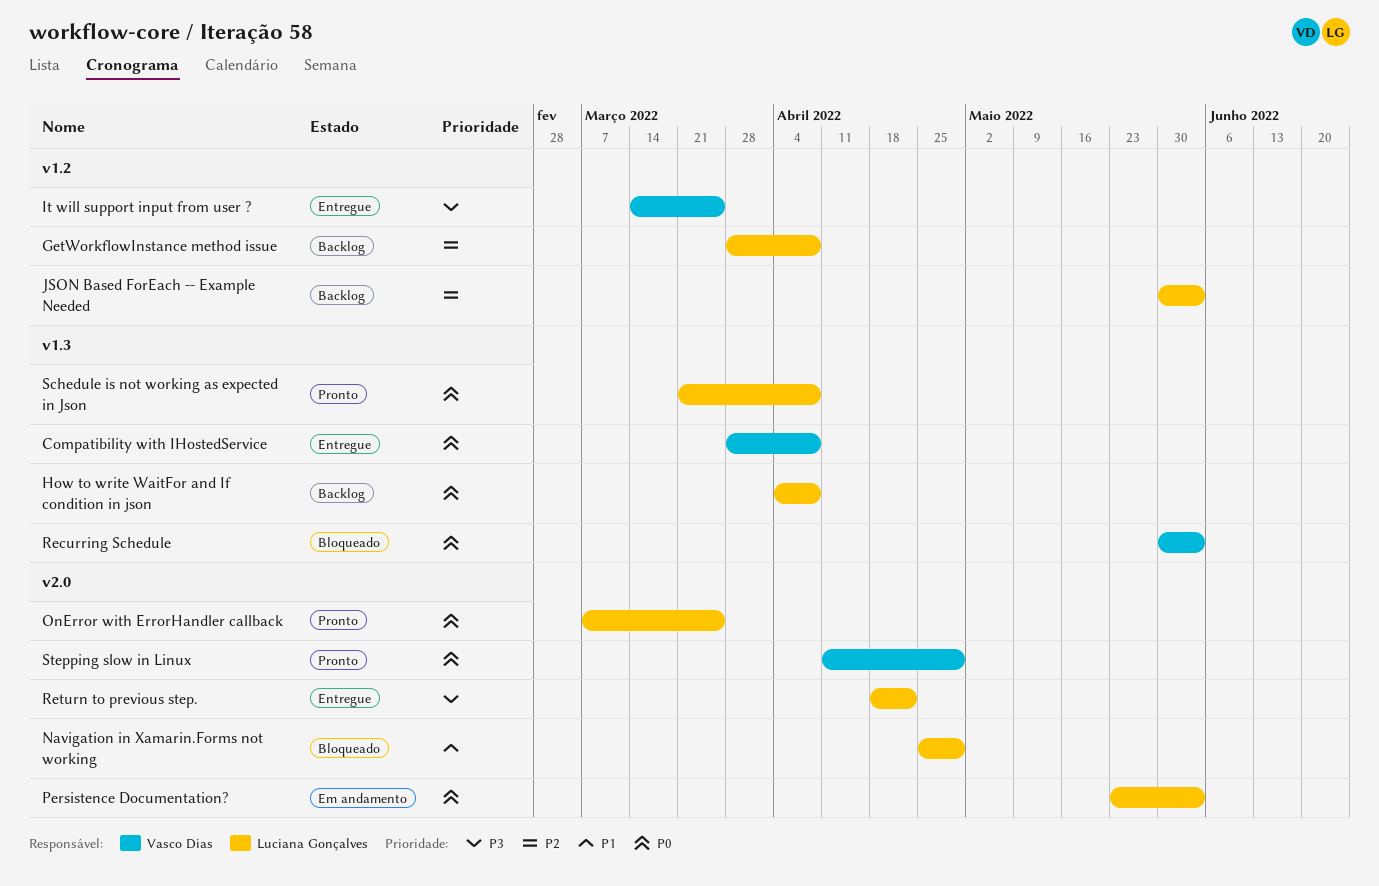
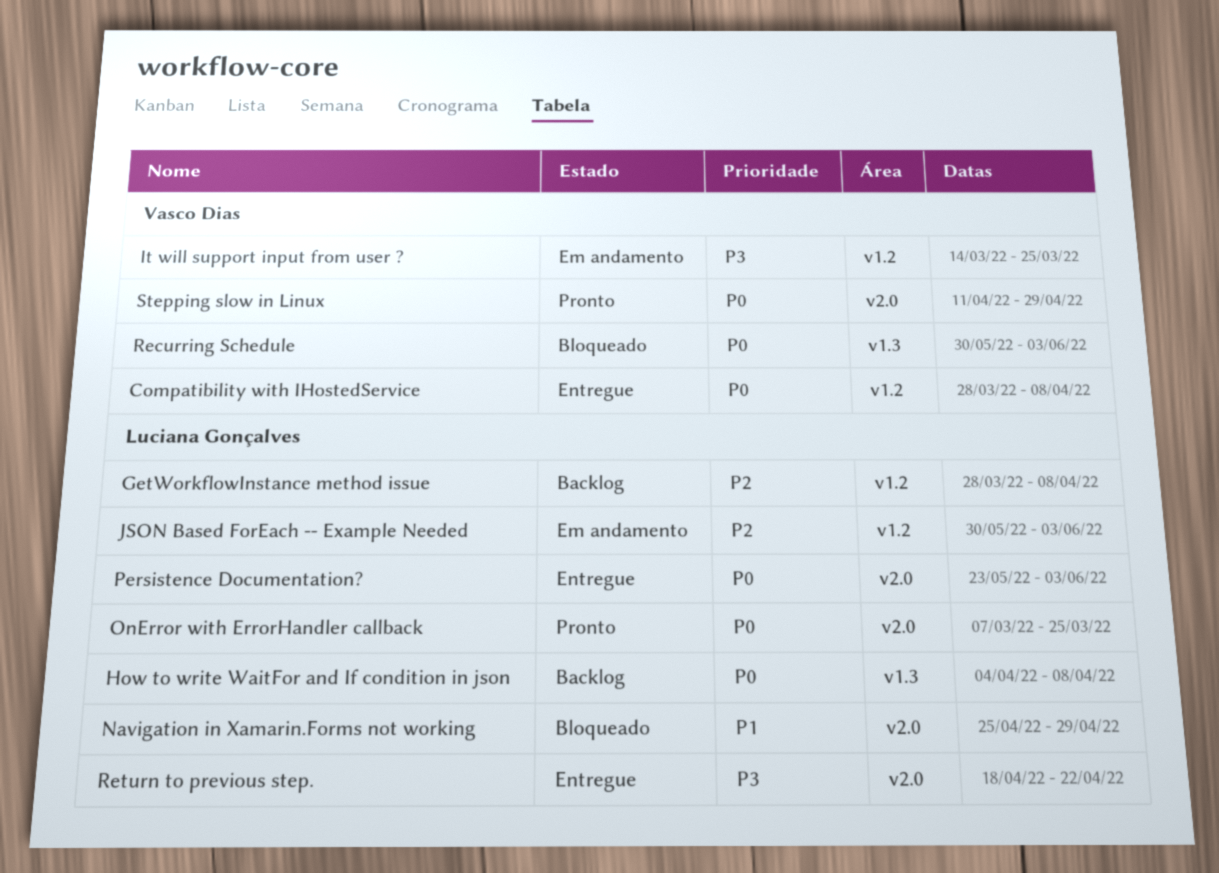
Compatibility with IHostedService, label: v1.3 -> v1.2
It will support input from user ?, status: Entregue -> Em andamento
JSON Based ForEach -- Example Needed, status: Backlog -> Em andamento
Persistence Documentation?, status: Em andamento -> Entregue
Schedule is not working as expected in Json: present -> none

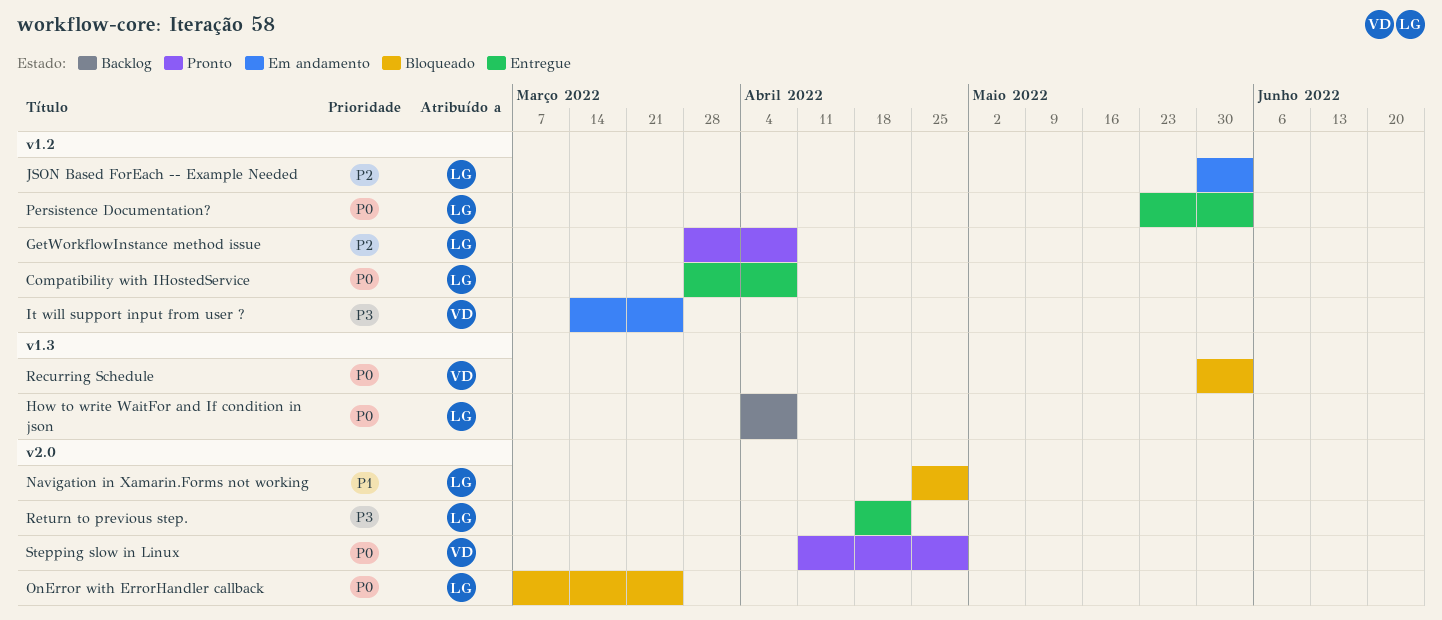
Compatibility with IHostedService, owner: Vasco Dias -> Luciana Gonçalves
GetWorkflowInstance method issue, status: Backlog -> Pronto
OnError with ErrorHandler callback, status: Pronto -> Bloqueado
Persistence Documentation?, label: v2.0 -> v1.2

